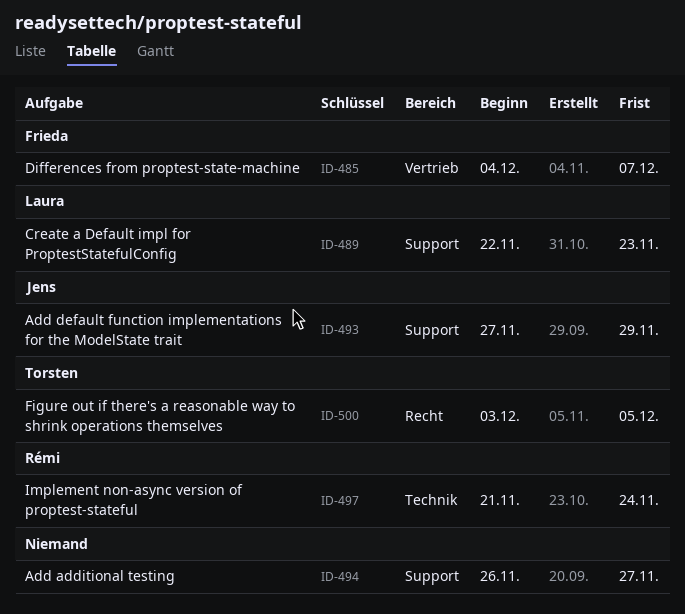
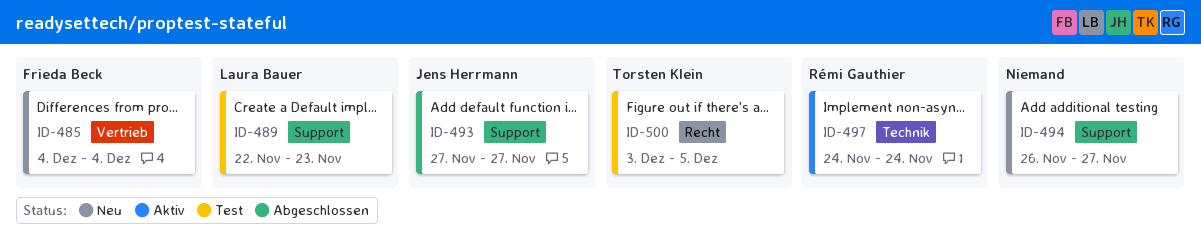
ID-485, due: Dec 7 -> Dec 4
ID-493, due: Nov 29 -> Nov 27
ID-497, start: Nov 21 -> Nov 24

